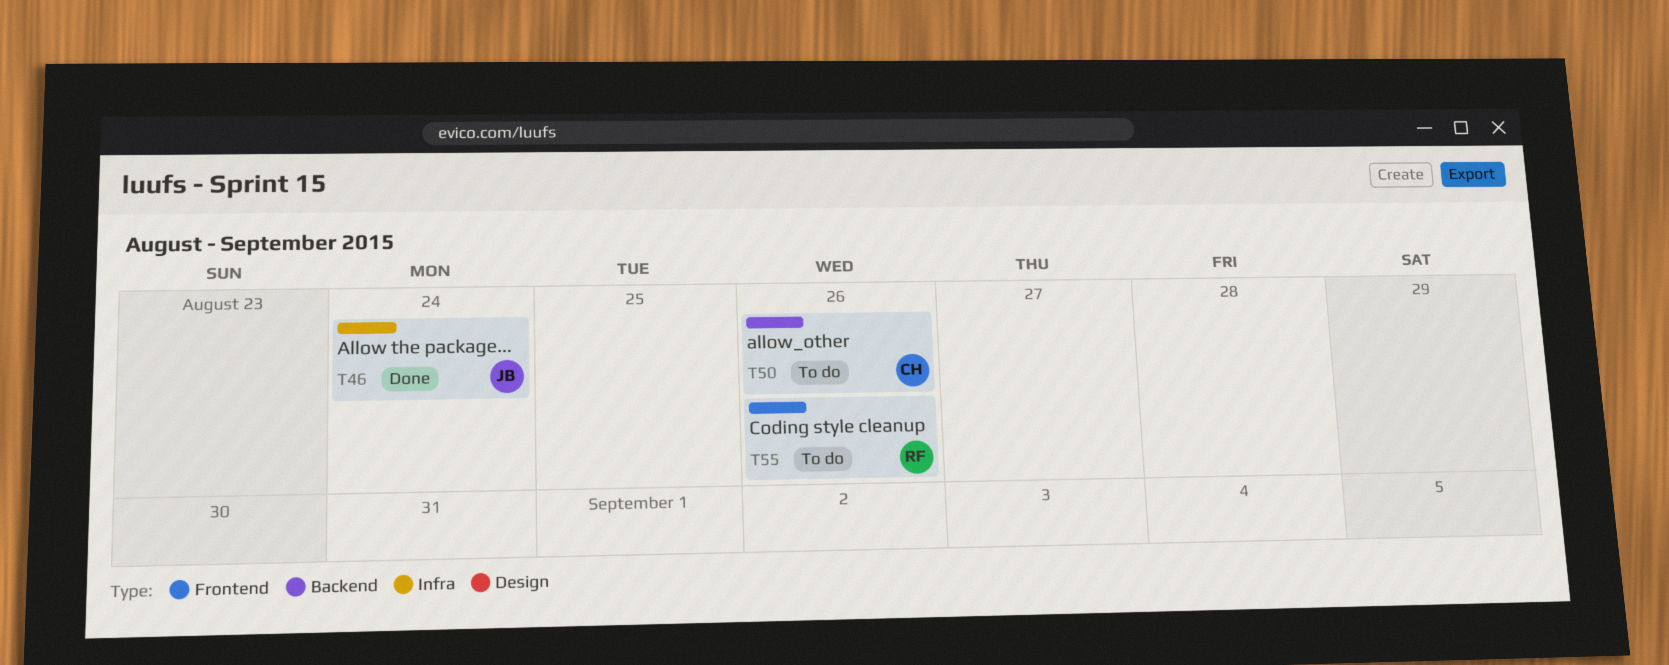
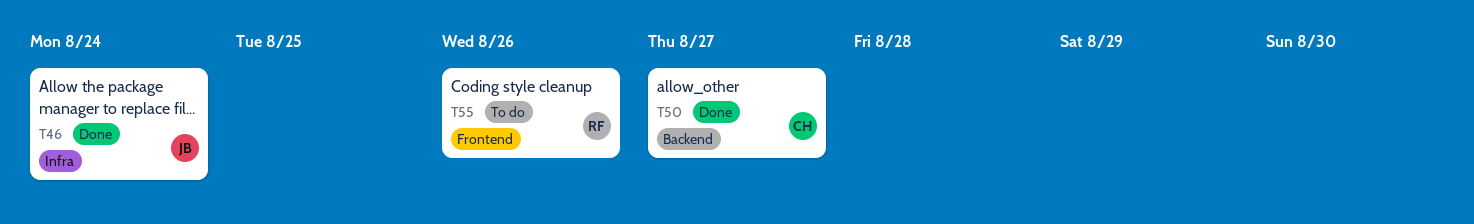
T50, status: To do -> Done
T50, due: Aug 26 -> Aug 27

